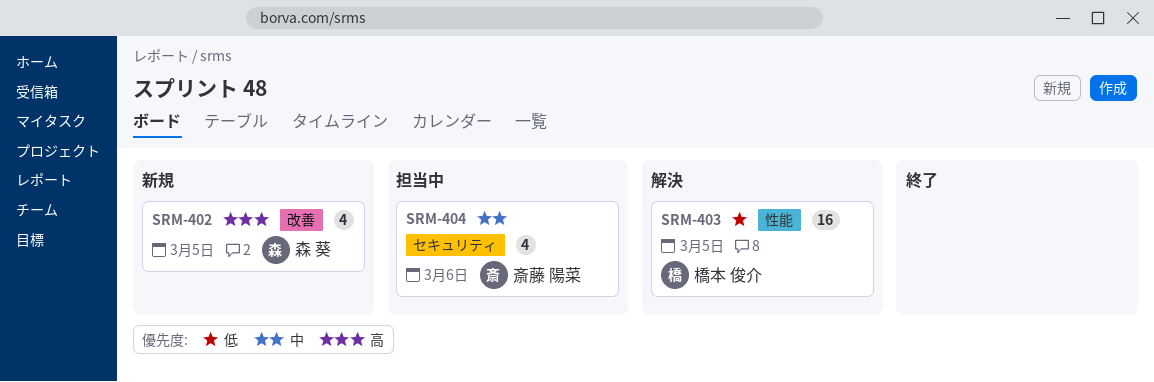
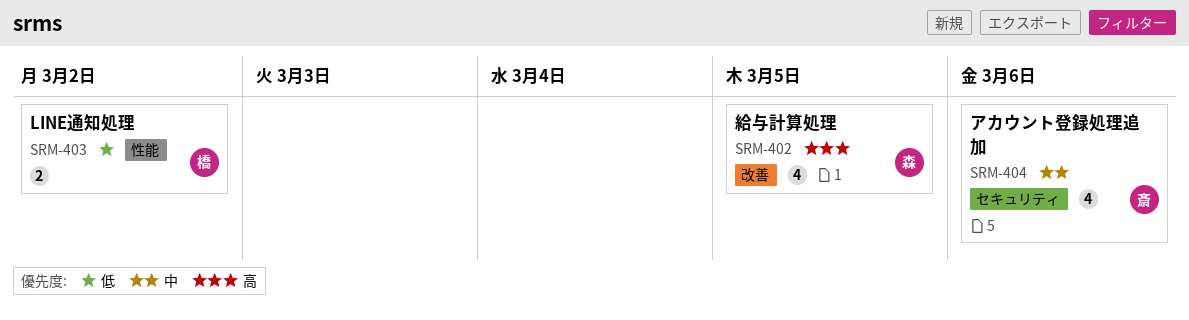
SRM-403, estimate: 16 -> 2
SRM-403, due: Mar 5 -> Mar 2

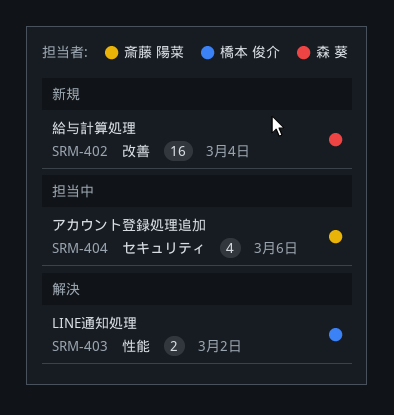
SRM-402, estimate: 4 -> 16
SRM-402, due: Mar 5 -> Mar 4

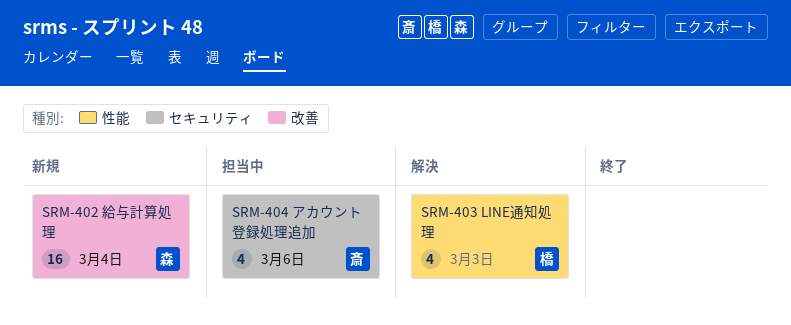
SRM-403, estimate: 2 -> 4
SRM-403, due: Mar 2 -> Mar 3

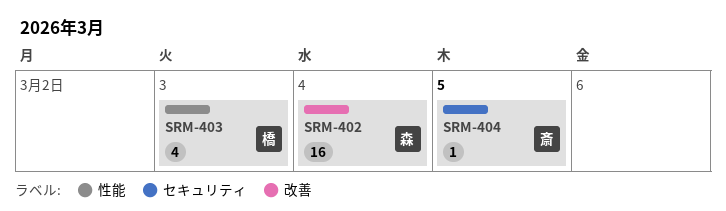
SRM-404, estimate: 4 -> 1
SRM-404, due: Mar 6 -> Mar 5

